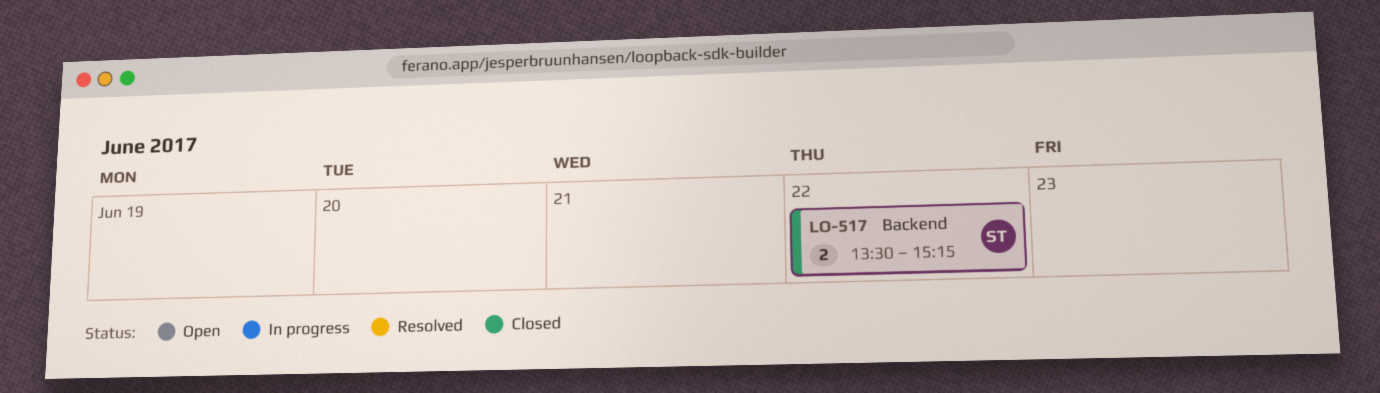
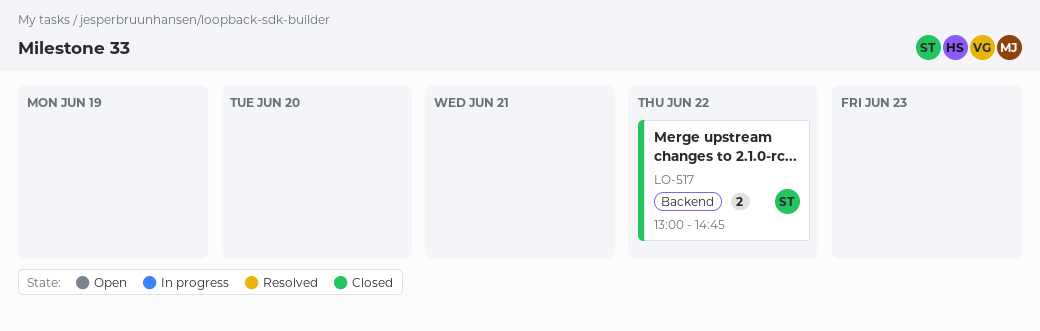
LO-517, begins: 13:30 -> 13:00
LO-517, ends: 15:15 -> 14:45

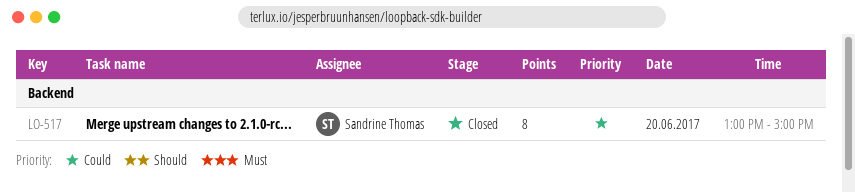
LO-517, estimate: 2 -> 8
LO-517, day: Jun 22 -> Jun 20
LO-517, ends: 14:45 -> 15:00

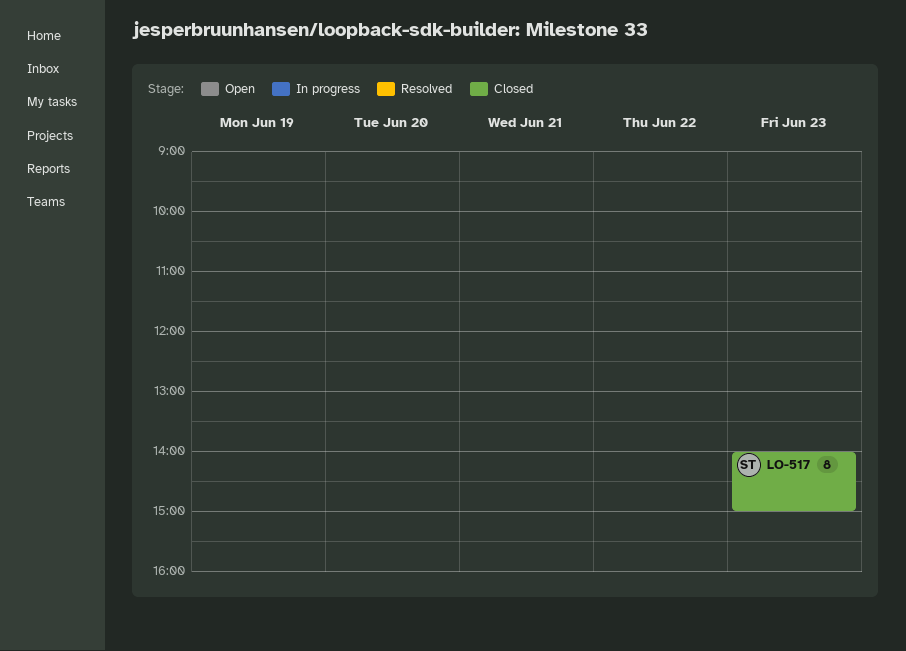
LO-517, day: Jun 20 -> Jun 23
LO-517, begins: 13:00 -> 14:00

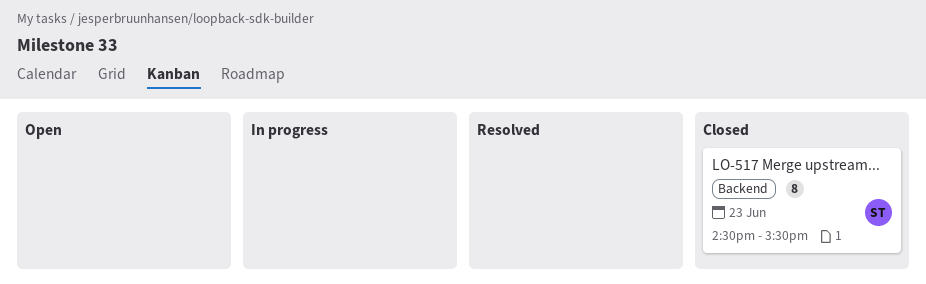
LO-517, begins: 14:00 -> 14:30
LO-517, ends: 15:00 -> 15:30

